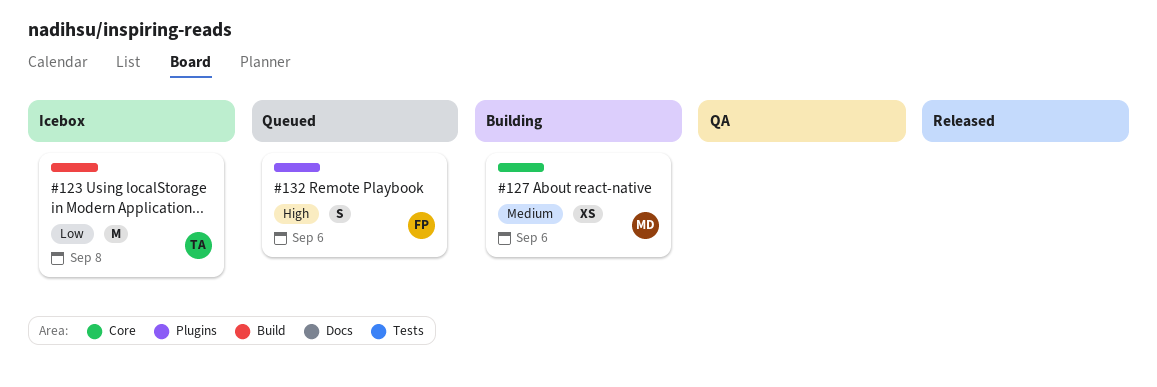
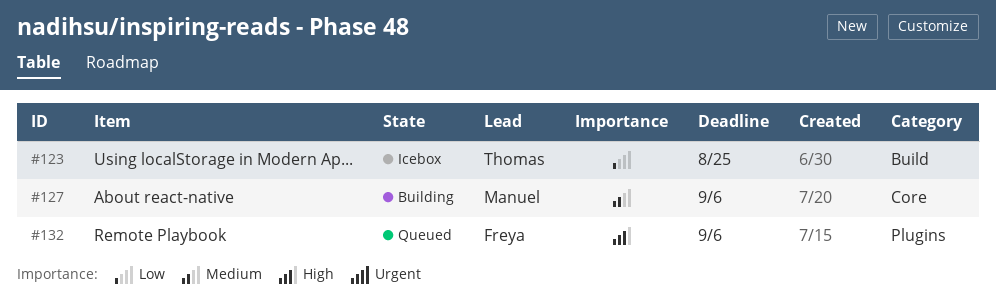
#123, due: Sep 8 -> Aug 25

